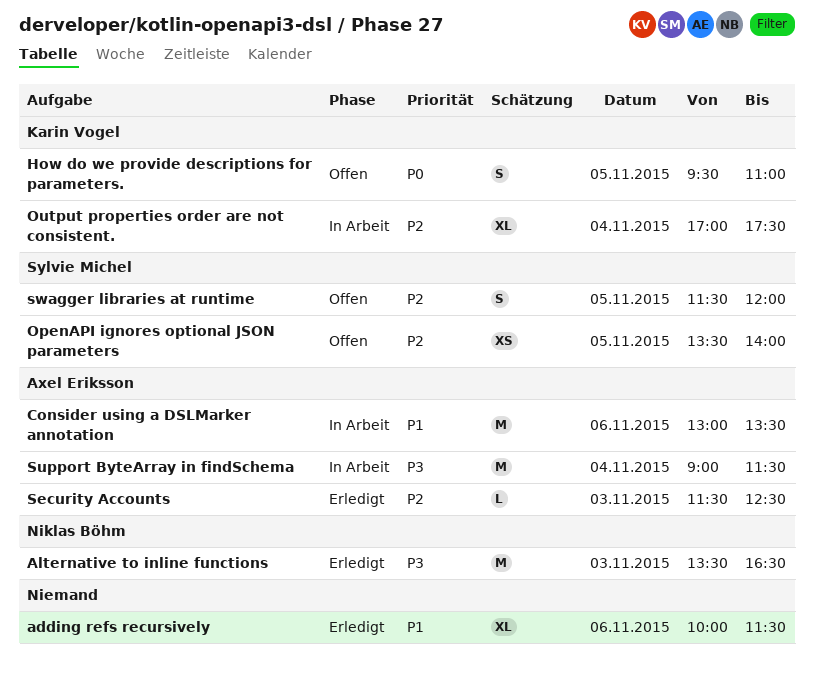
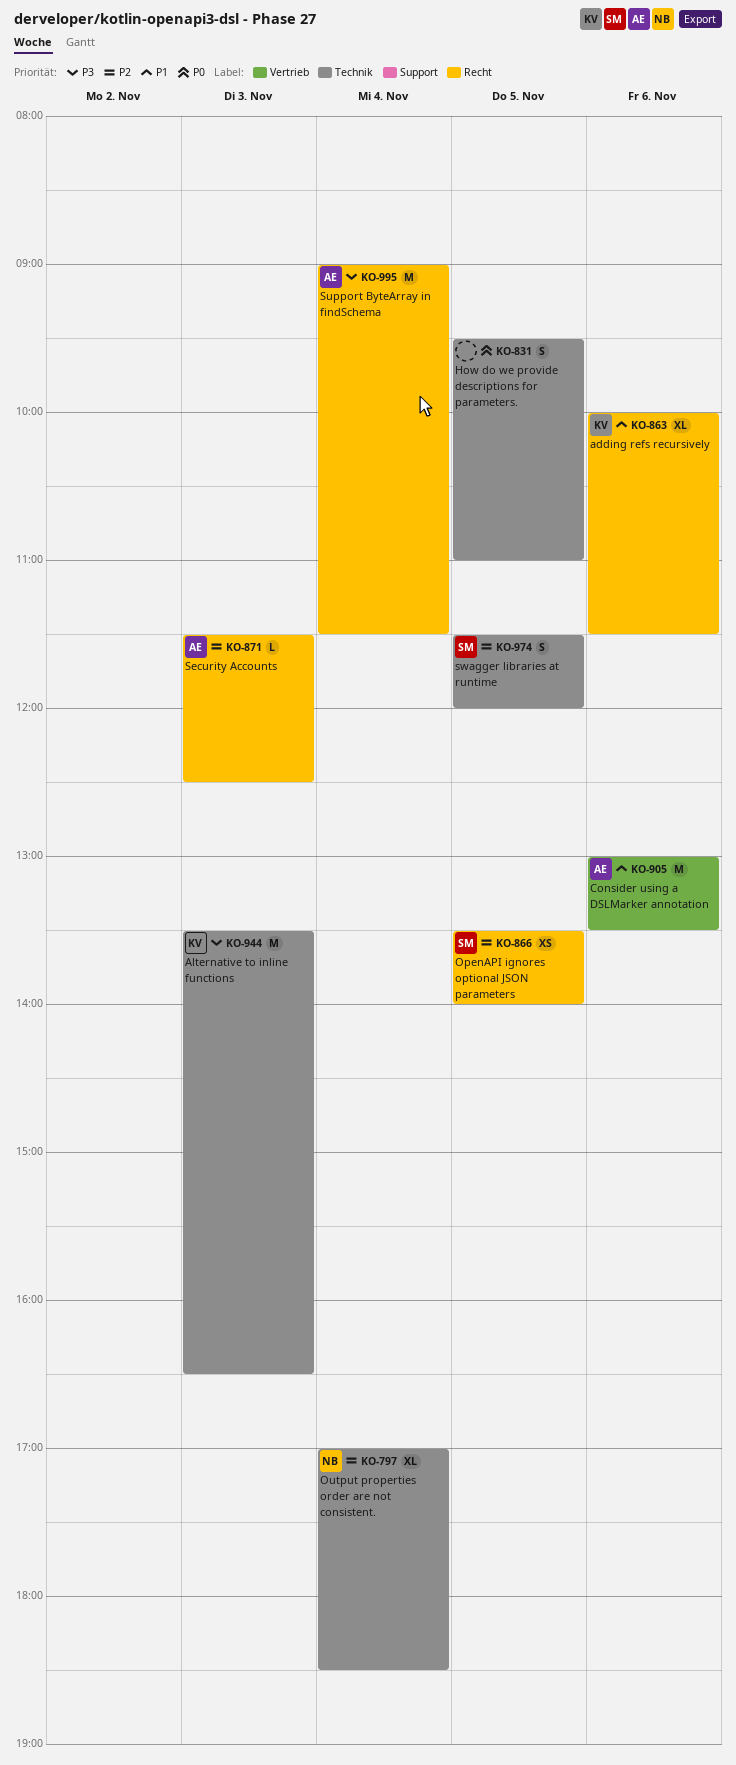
adding refs recursively, owner: none -> Karin Vogel
Alternative to inline functions, owner: Niklas Böhm -> Karin Vogel
How do we provide descriptions for parameters., owner: Karin Vogel -> none
Output properties order are not consistent., owner: Karin Vogel -> Niklas Böhm
Output properties order are not consistent., ends: 17:30 -> 18:30

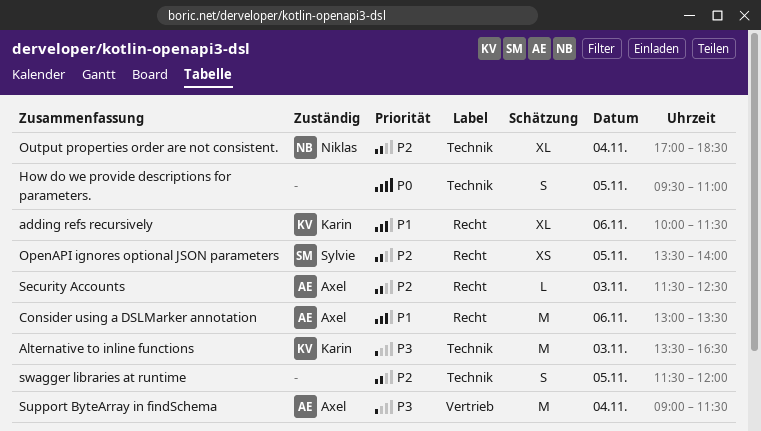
Consider using a DSLMarker annotation, label: Vertrieb -> Recht
Support ByteArray in findSchema, label: Recht -> Vertrieb
swagger libraries at runtime, owner: Sylvie -> none

